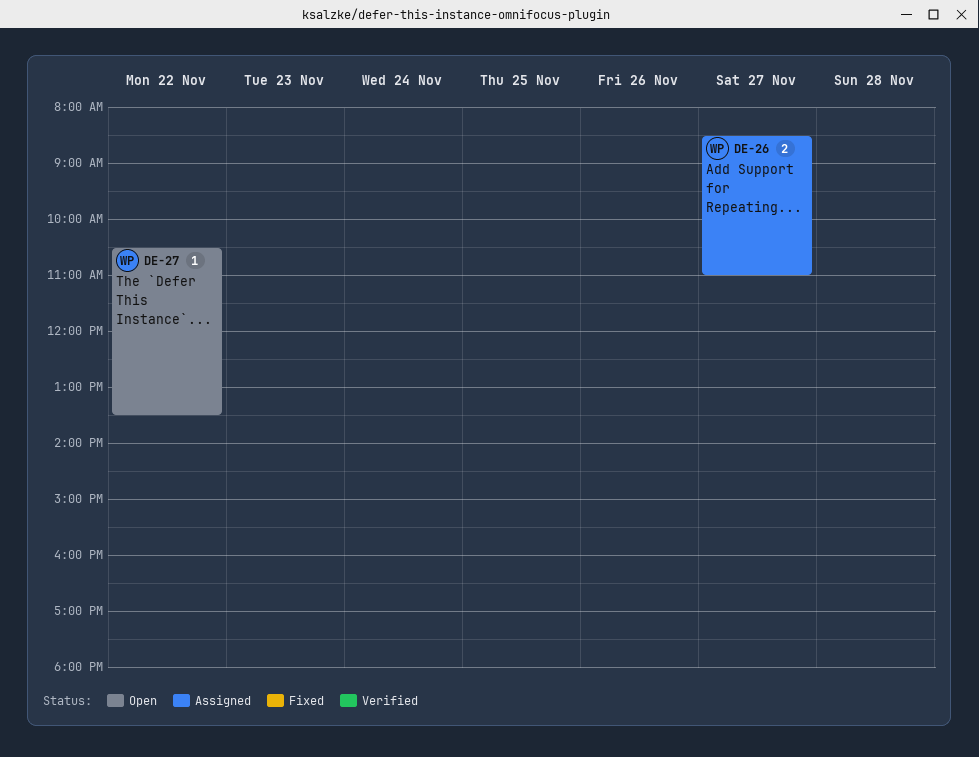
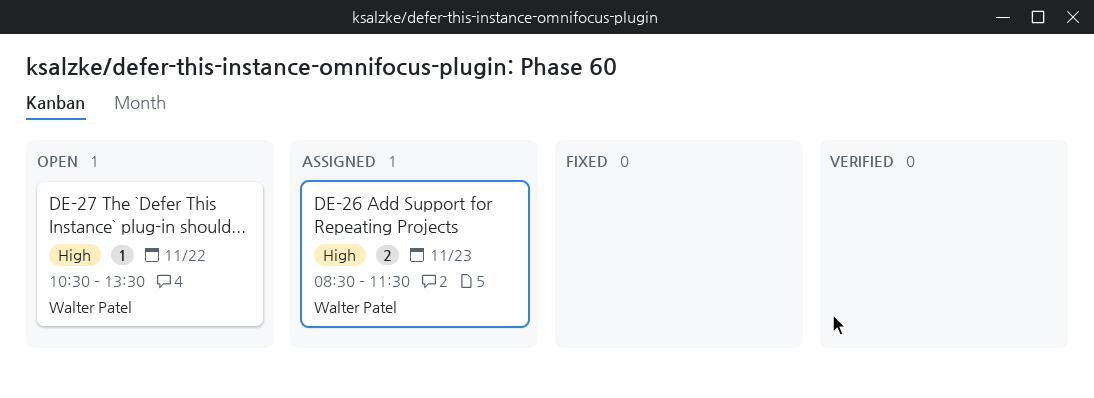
DE-26, day: Nov 27 -> Nov 23
DE-26, ends: 11:00 -> 11:30

